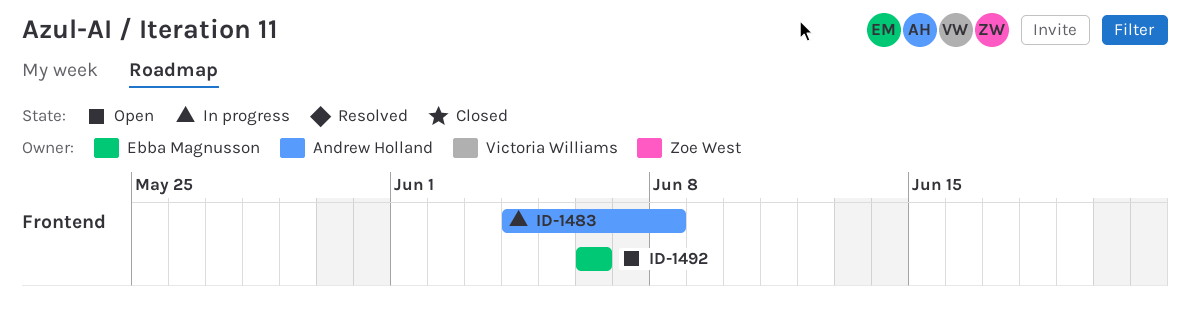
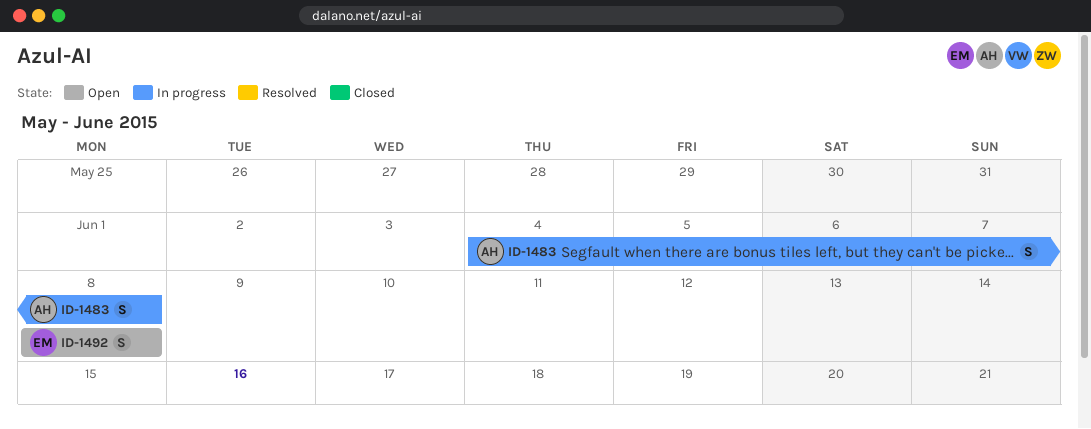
ID-1492, start: Jun 6 -> Jun 8
ID-1492, due: Jun 6 -> Jun 8

